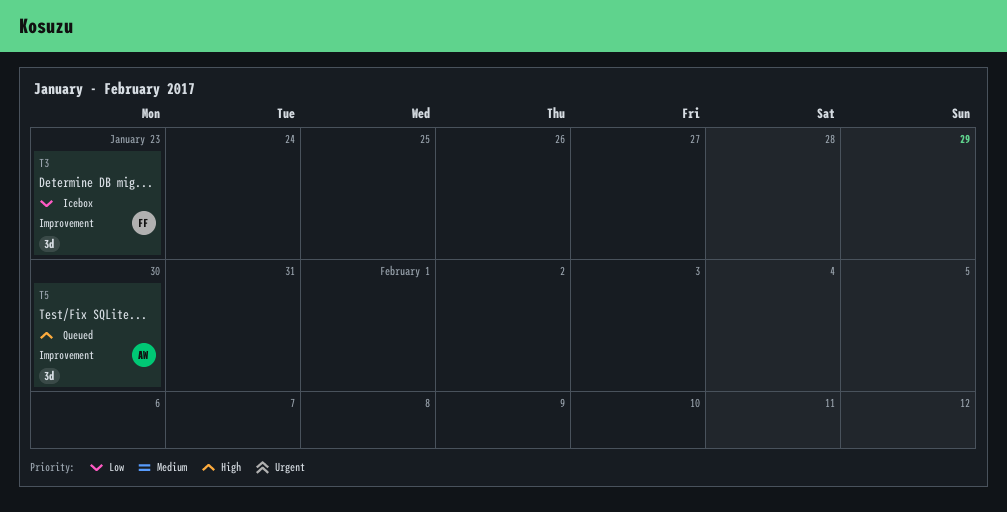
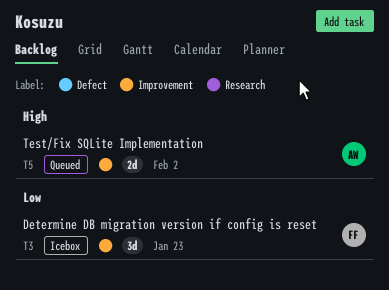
T5, estimate: 3d -> 2d
T5, due: Jan 30 -> Feb 2

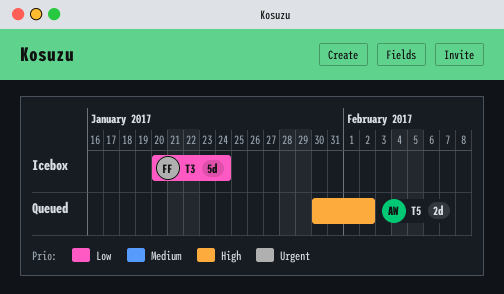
T3, estimate: 3d -> 5d
T3, due: Jan 23 -> Jan 24

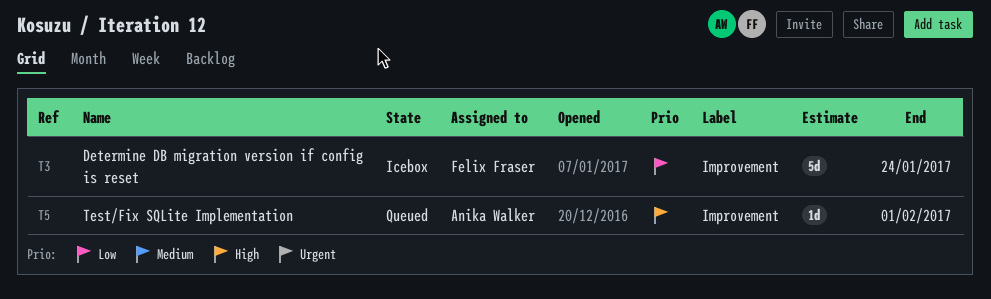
T5, estimate: 2d -> 1d
T5, due: Feb 2 -> Feb 1

